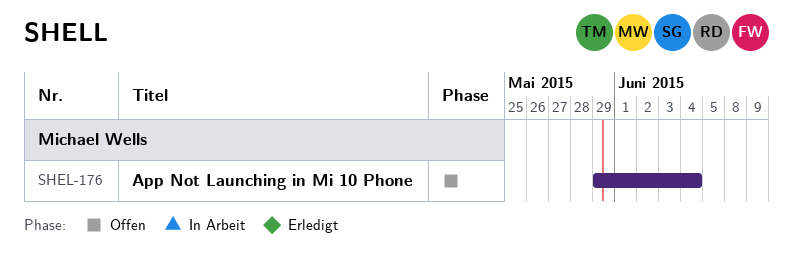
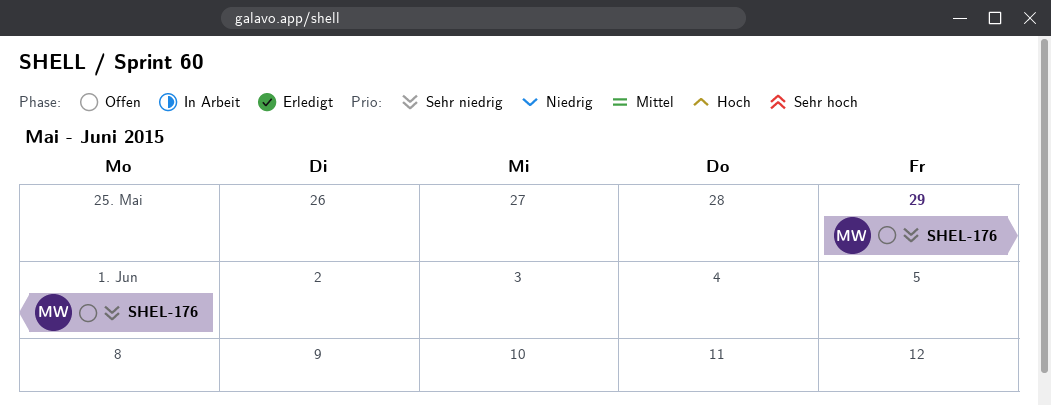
SHEL-176, due: Jun 4 -> Jun 1

